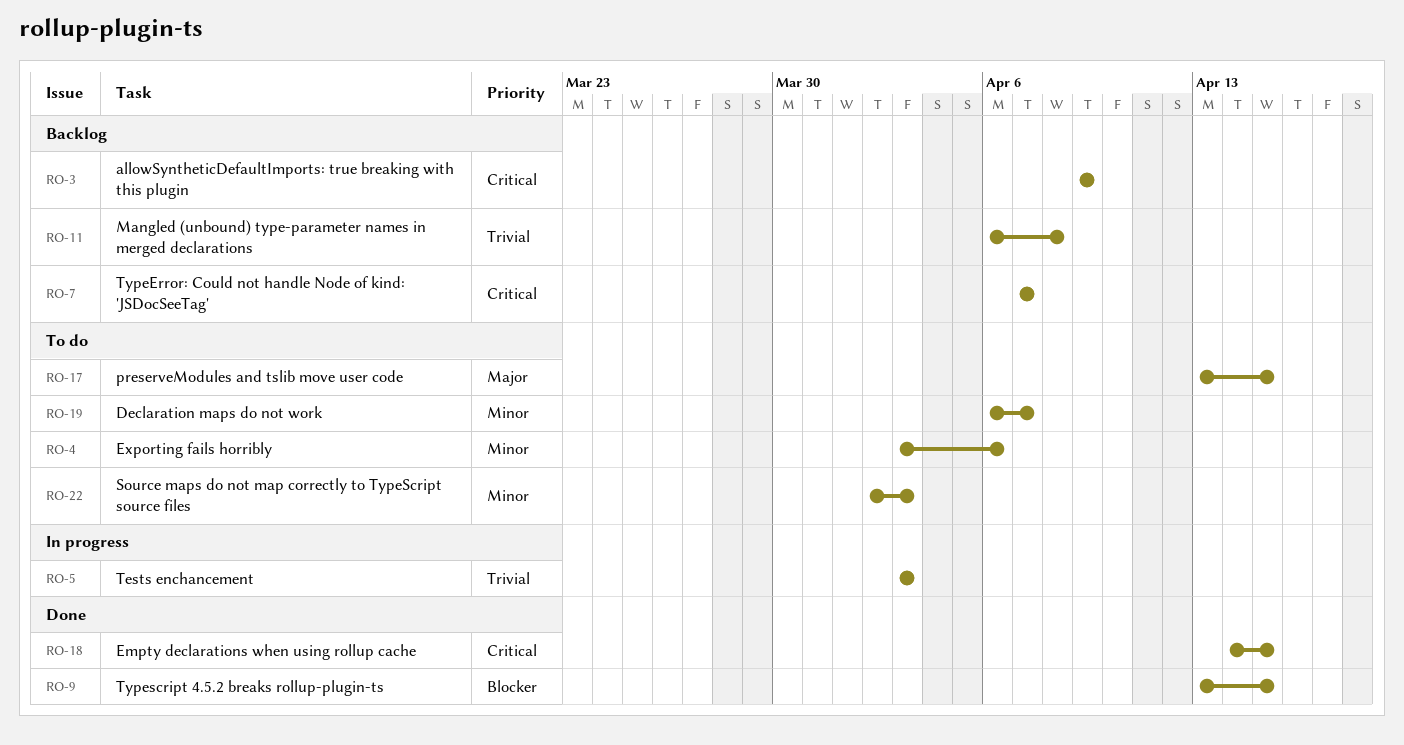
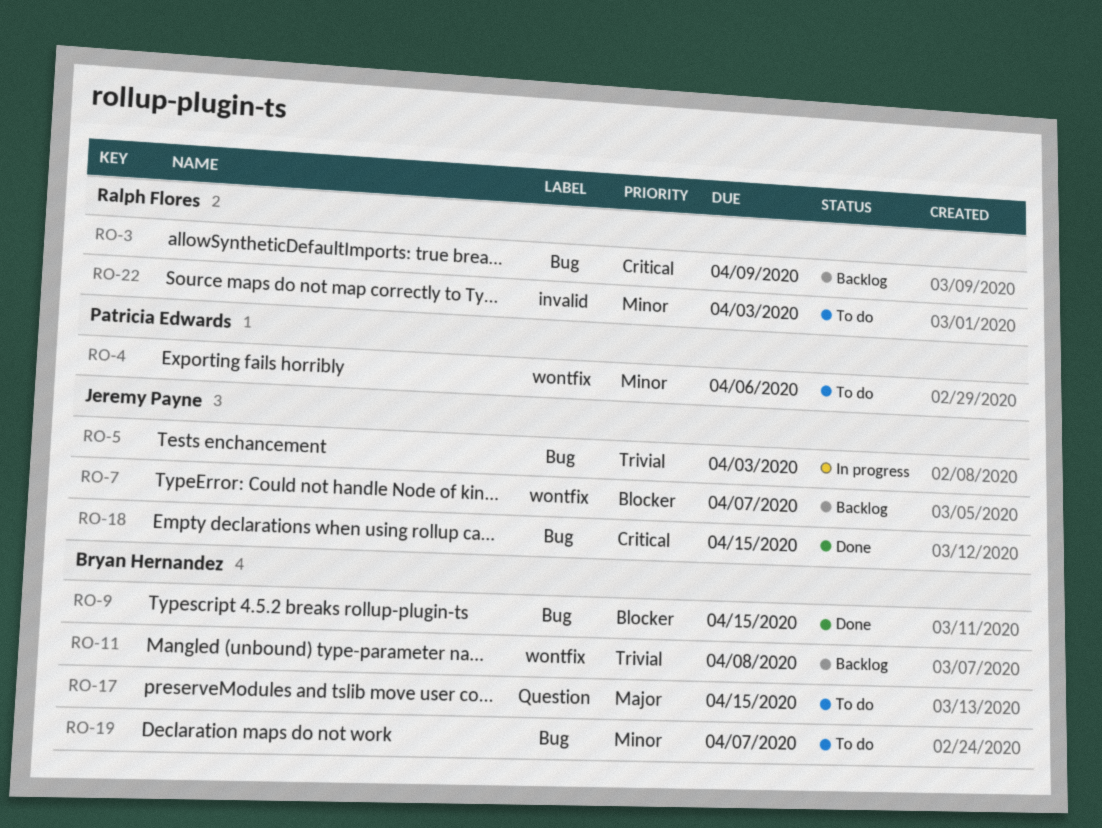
RO-7, priority: Critical -> Blocker

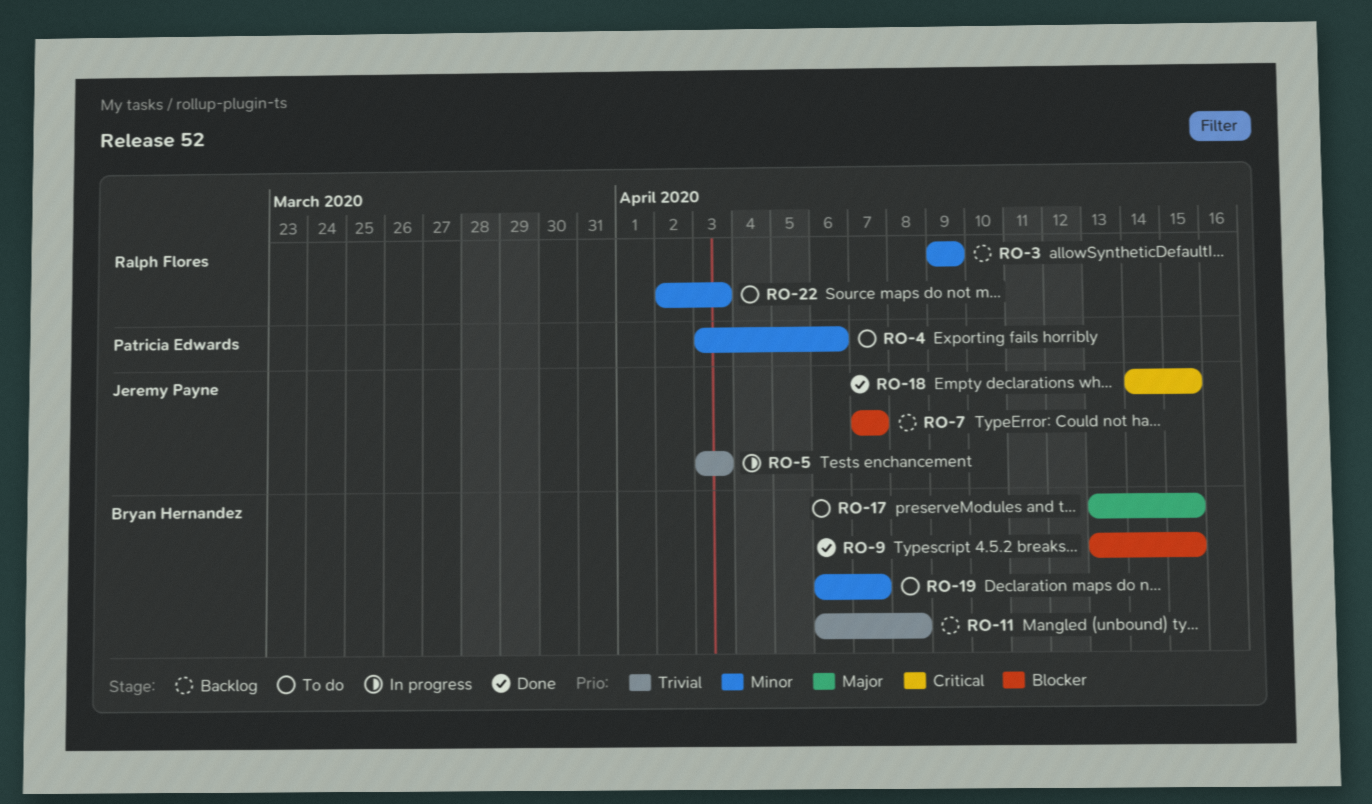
RO-3, priority: Critical -> Minor

